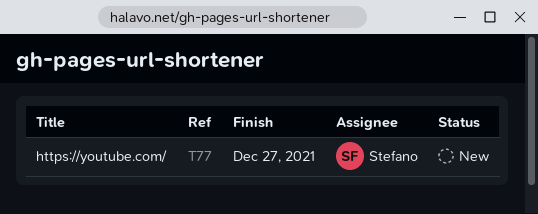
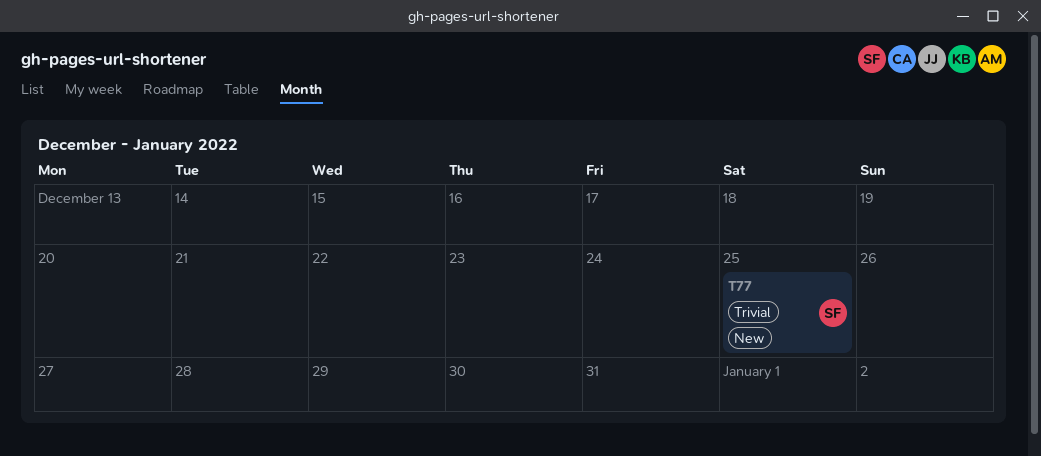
T77, due: Dec 27 -> Dec 25

